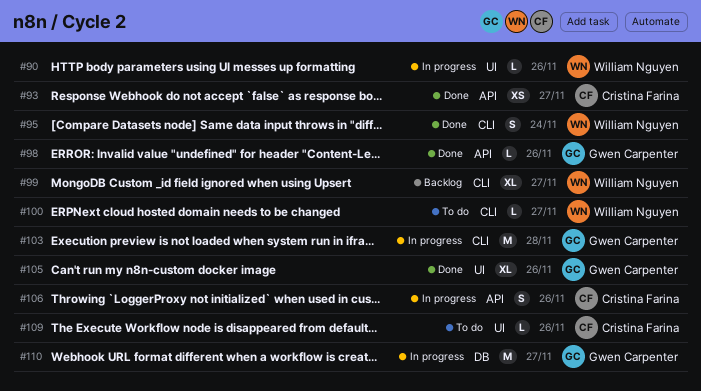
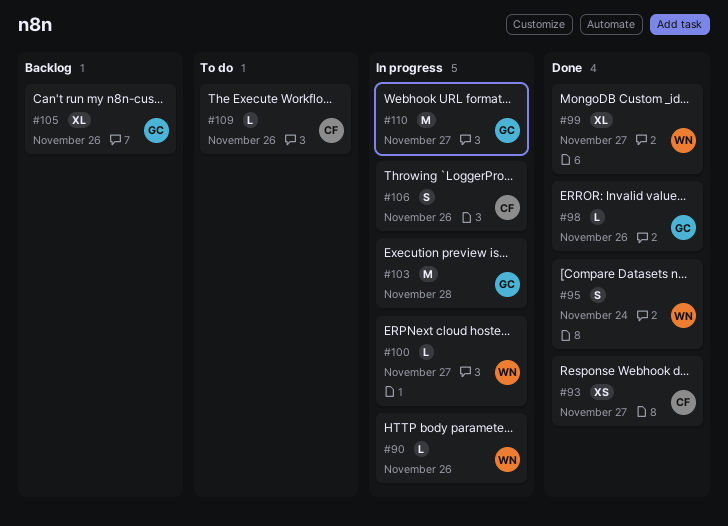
#99, status: Backlog -> Done
#100, status: To do -> In progress
#105, status: Done -> Backlog

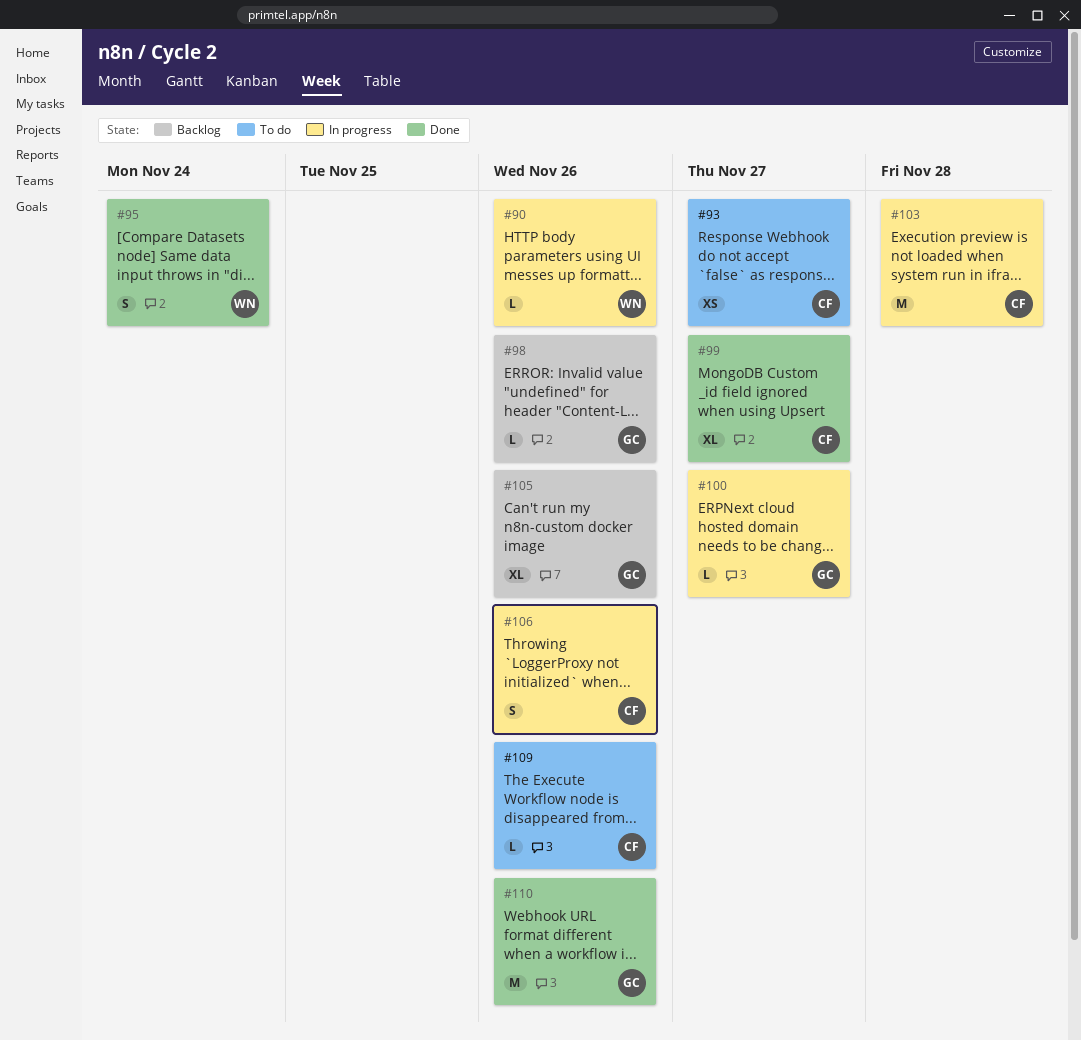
#93, status: Done -> To do
#98, status: Done -> Backlog
#99, owner: WN -> CF
#100, owner: WN -> GC
#103, owner: GC -> CF
#110, status: In progress -> Done
#110, due: Nov 27 -> Nov 26

